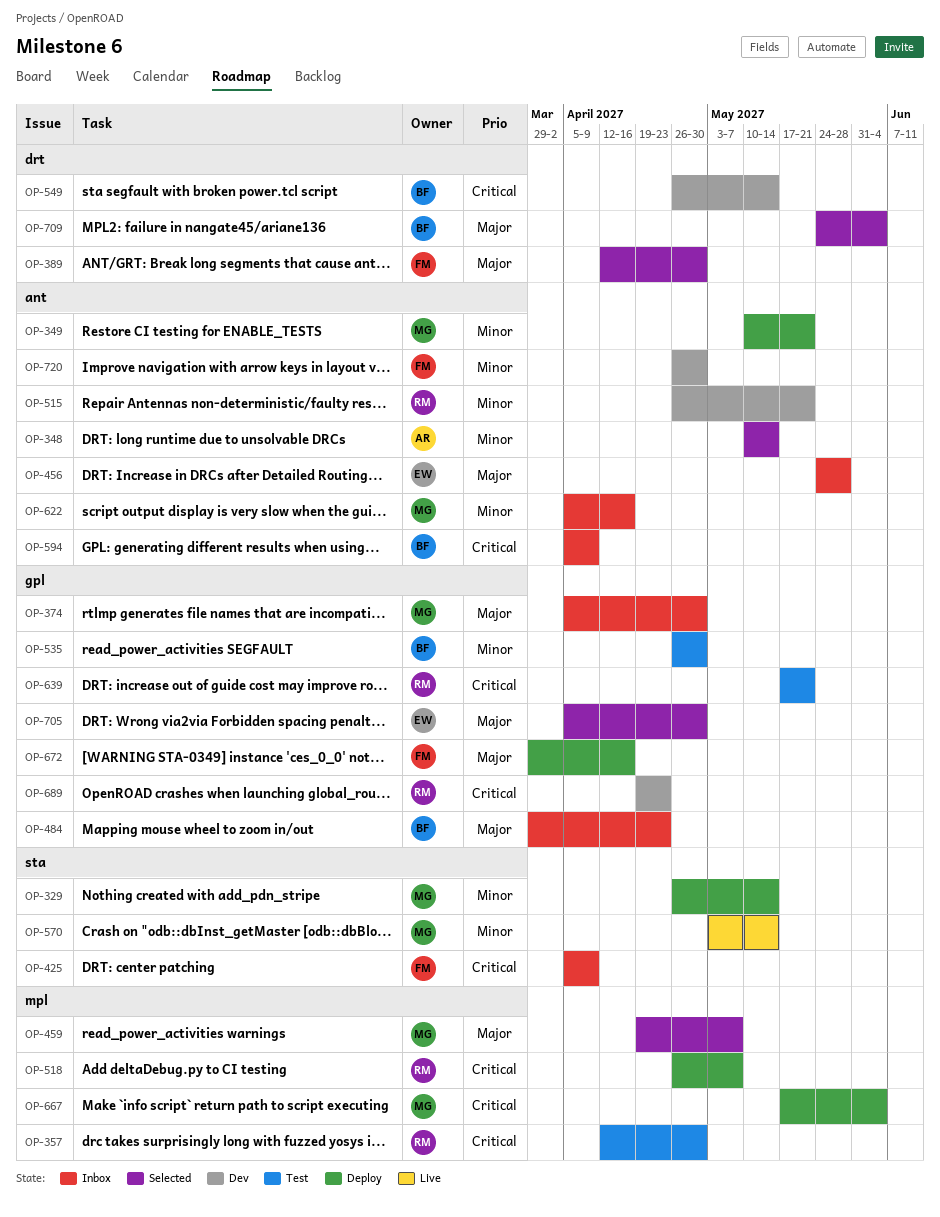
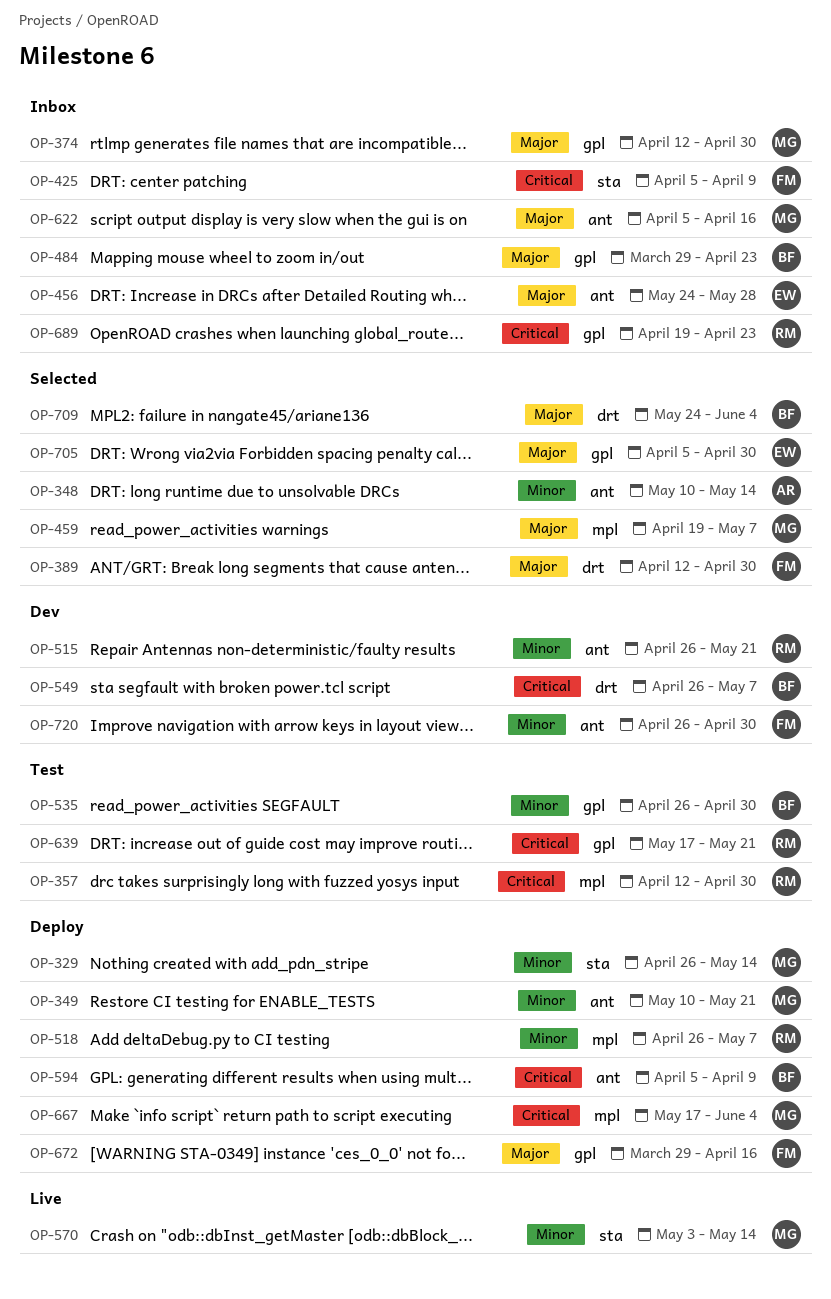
OP-374, start: Apr 5 -> Apr 12
OP-518, priority: Critical -> Minor
OP-549, due: May 14 -> May 7
OP-594, status: Inbox -> Deploy
OP-622, priority: Minor -> Major
OP-689, status: Dev -> Inbox

